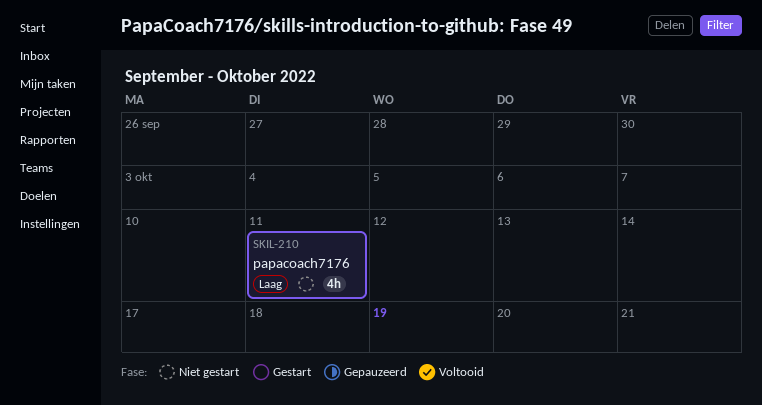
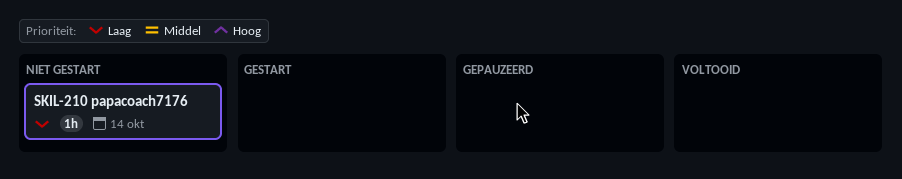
SKIL-210, estimate: 4h -> 1h
SKIL-210, due: Oct 11 -> Oct 14

